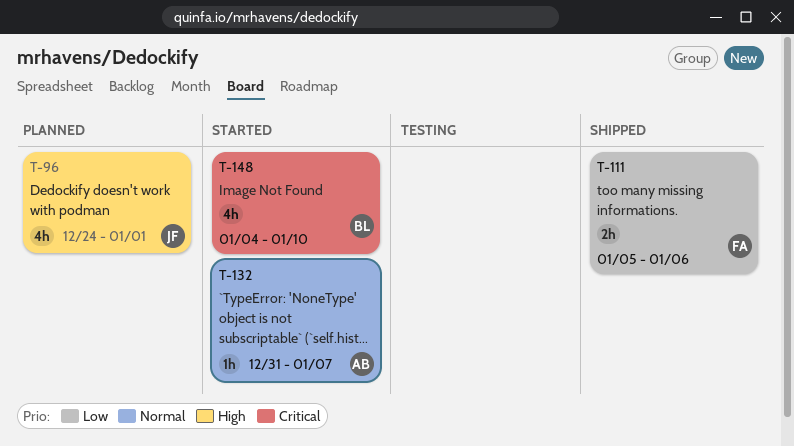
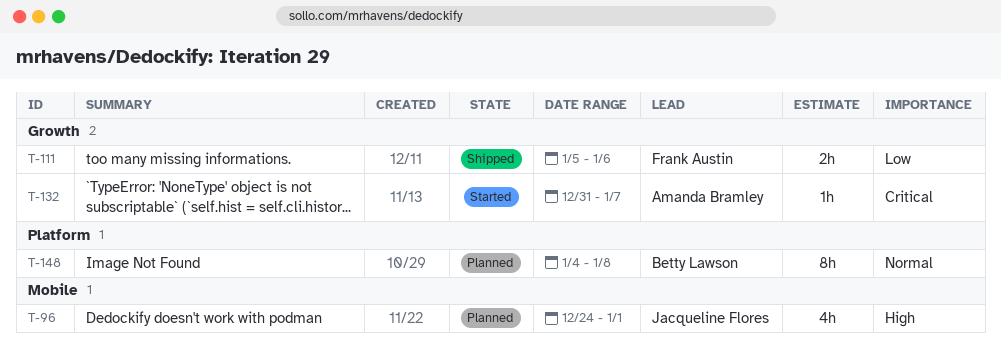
T-132, priority: Normal -> Critical
T-148, status: Started -> Planned
T-148, priority: Critical -> Normal
T-148, estimate: 4h -> 8h
T-148, due: Jan 10 -> Jan 8

